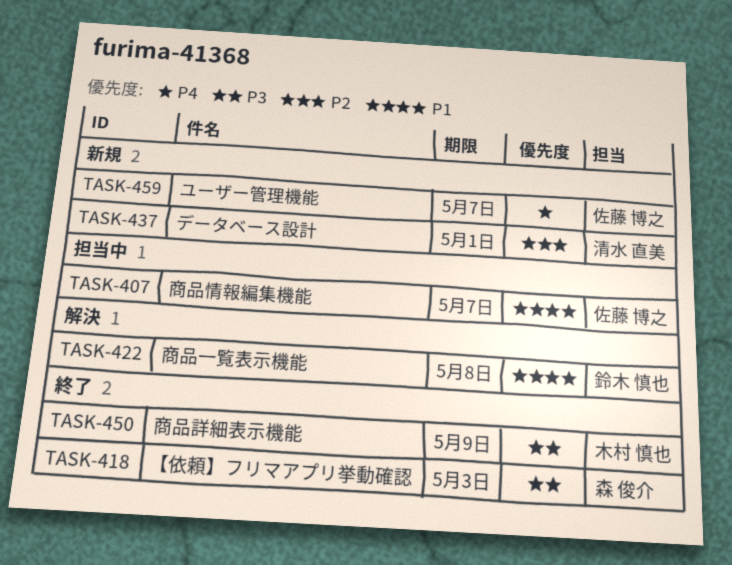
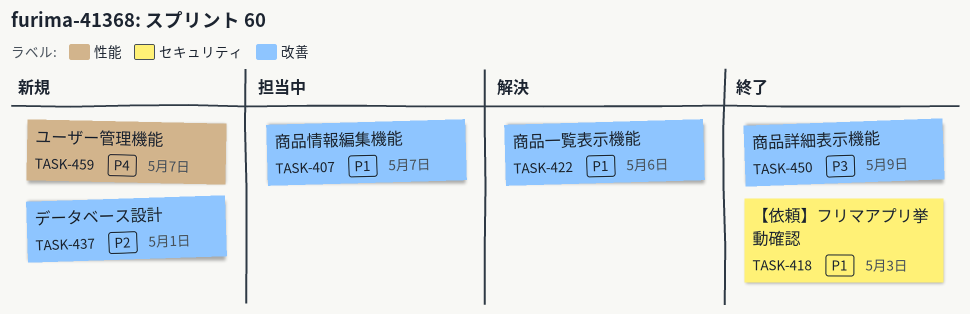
TASK-418, priority: P3 -> P1
TASK-422, due: May 8 -> May 6

